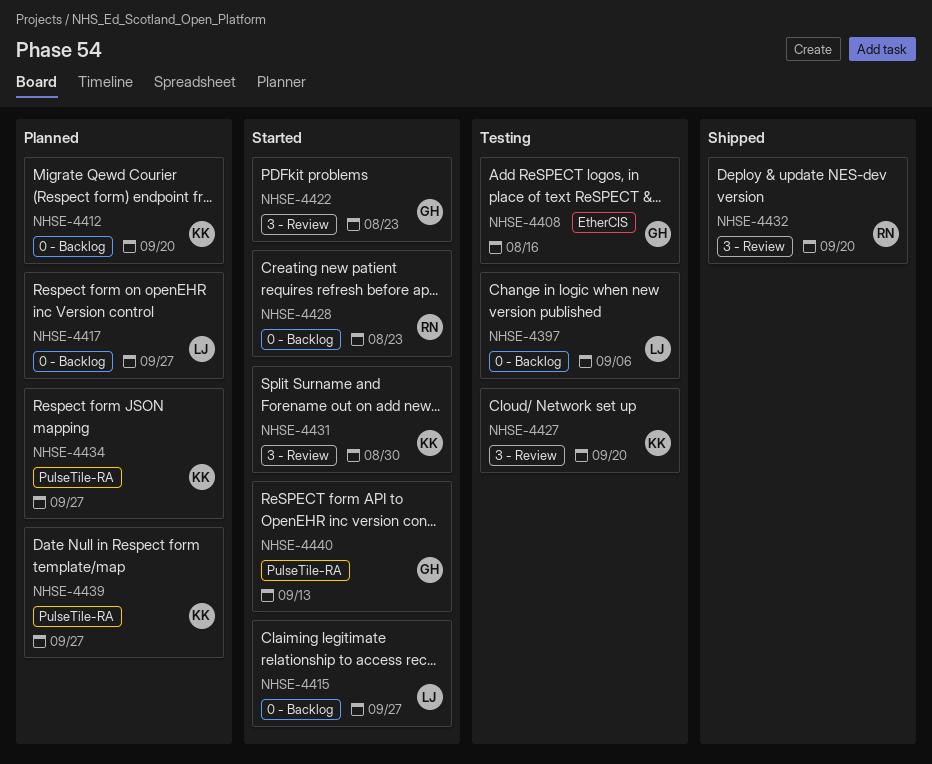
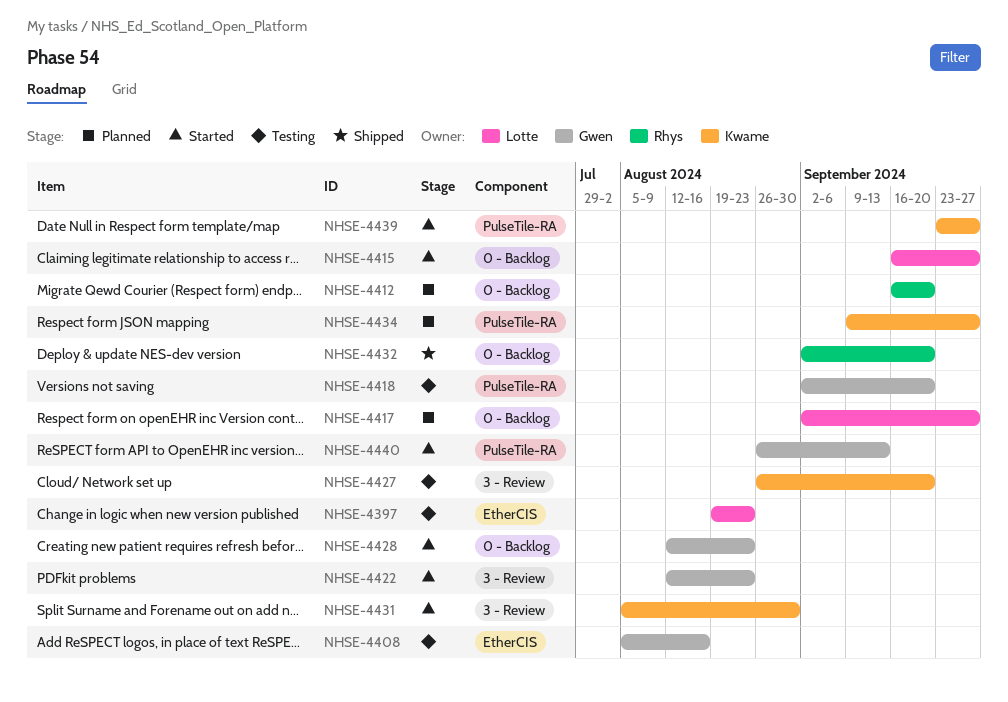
NHSE-4397, label: 0 - Backlog -> EtherCIS
NHSE-4397, due: Sep 6 -> Aug 23
NHSE-4412, owner: Kwame -> Rhys
NHSE-4418: none -> present
NHSE-4428, owner: Rhys -> Gwen
NHSE-4432, label: 3 - Review -> 0 - Backlog
NHSE-4439, status: Planned -> Started

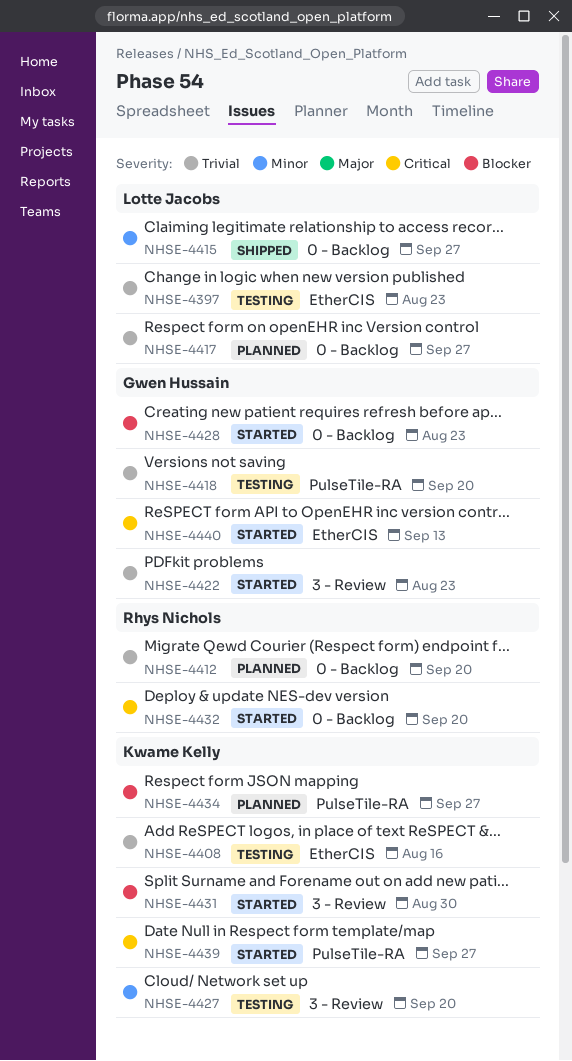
NHSE-4408, owner: Gwen Hussain -> Kwame Kelly
NHSE-4415, status: Started -> Shipped
NHSE-4432, status: Shipped -> Started
NHSE-4440, label: PulseTile-RA -> EtherCIS

